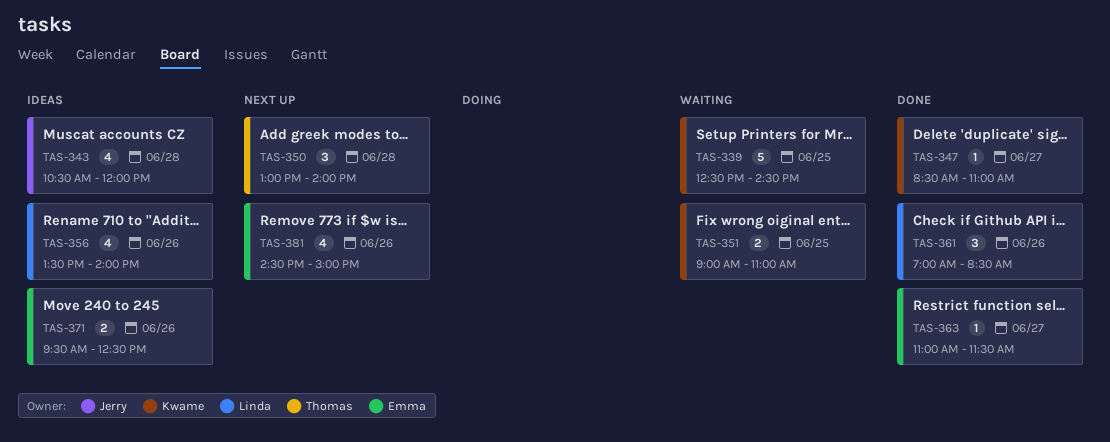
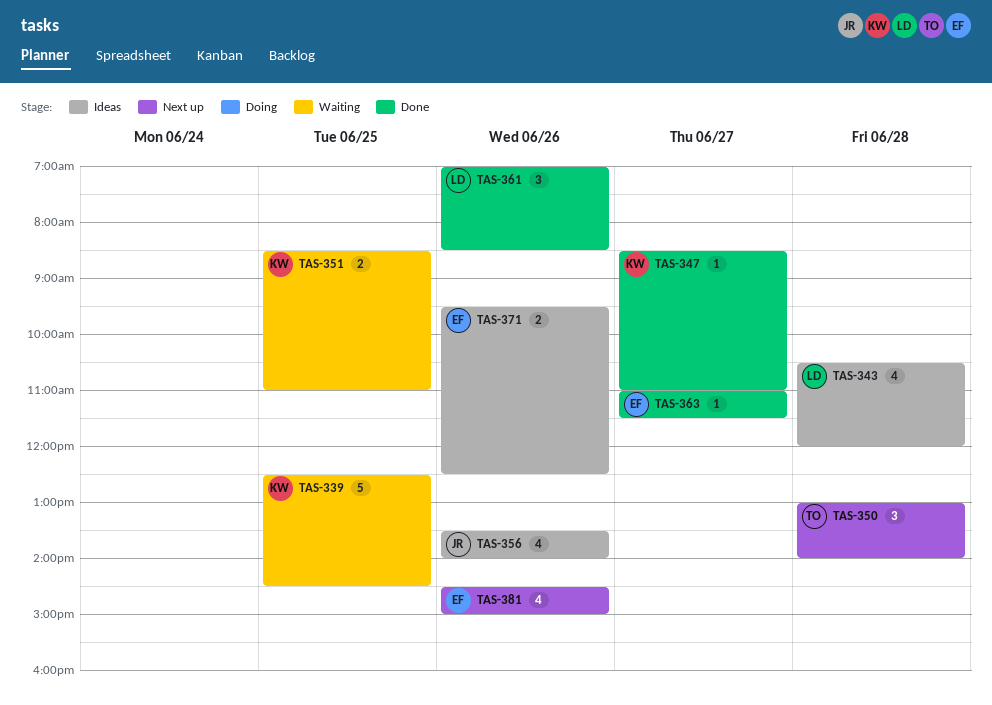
TAS-343, owner: Jerry -> Linda
TAS-351, begins: 09:00 -> 08:30
TAS-356, owner: Linda -> Jerry

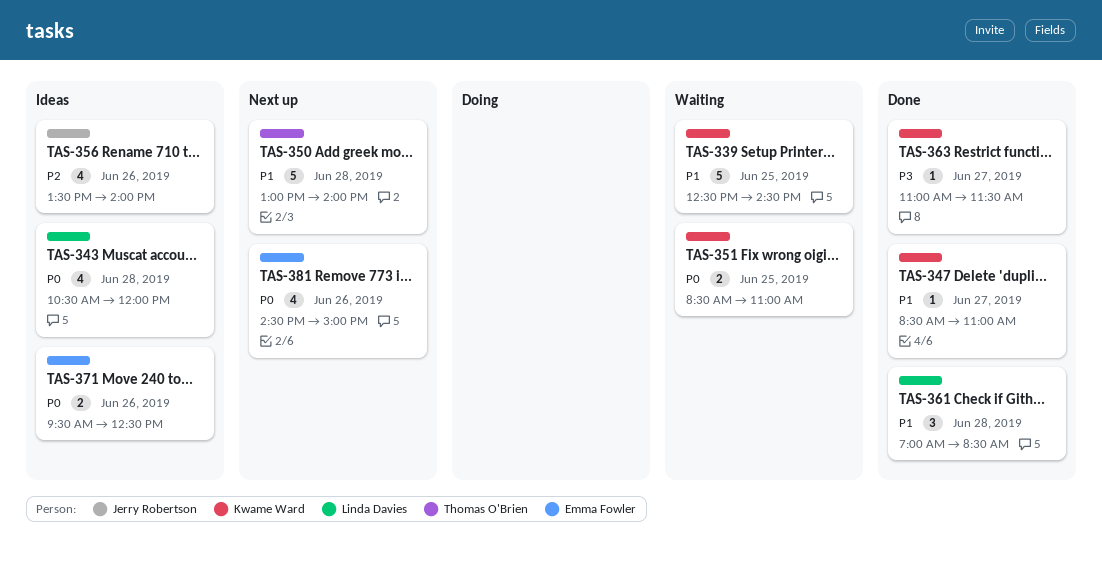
TAS-350, estimate: 3 -> 5
TAS-361, day: Jun 26 -> Jun 28
TAS-363, owner: Emma Fowler -> Kwame Ward

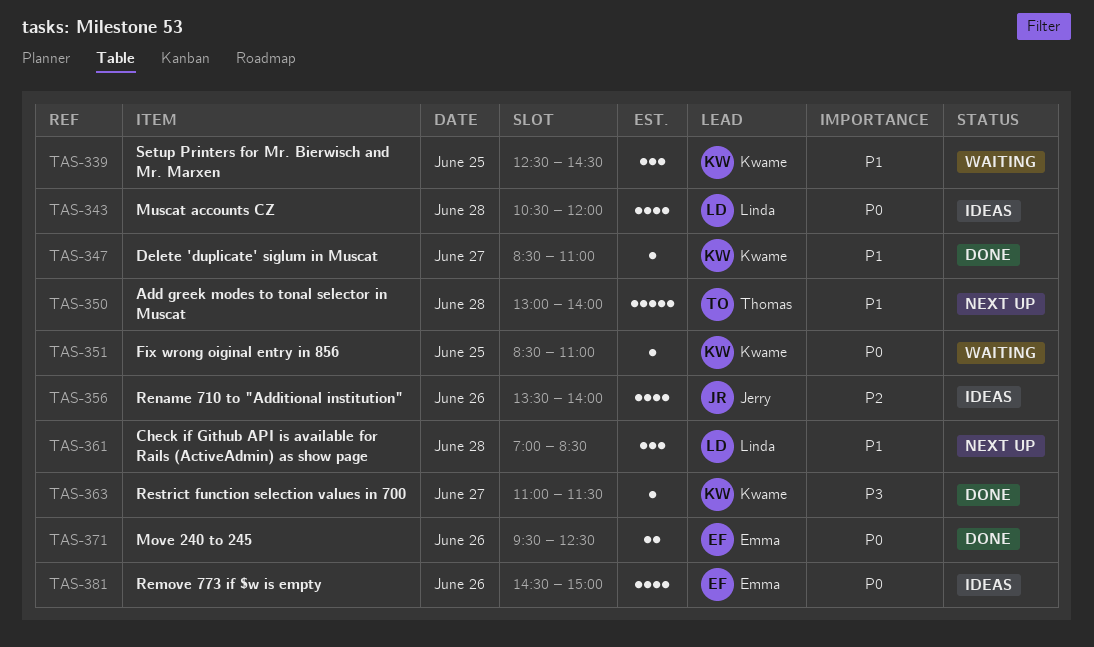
TAS-339, estimate: 5 -> 3
TAS-351, estimate: 2 -> 1
TAS-361, status: Done -> Next up
TAS-371, status: Ideas -> Done
TAS-381, status: Next up -> Ideas

